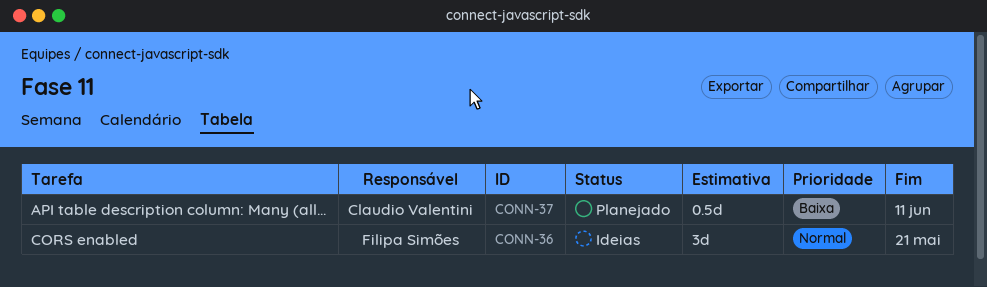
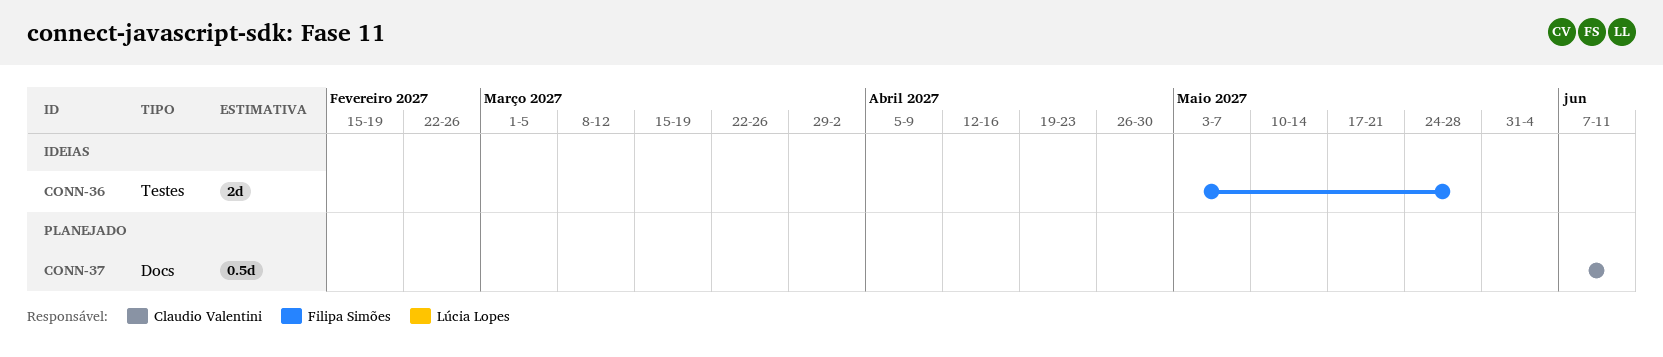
CONN-36, estimate: 3d -> 2d
CONN-36, due: May 21 -> May 28

